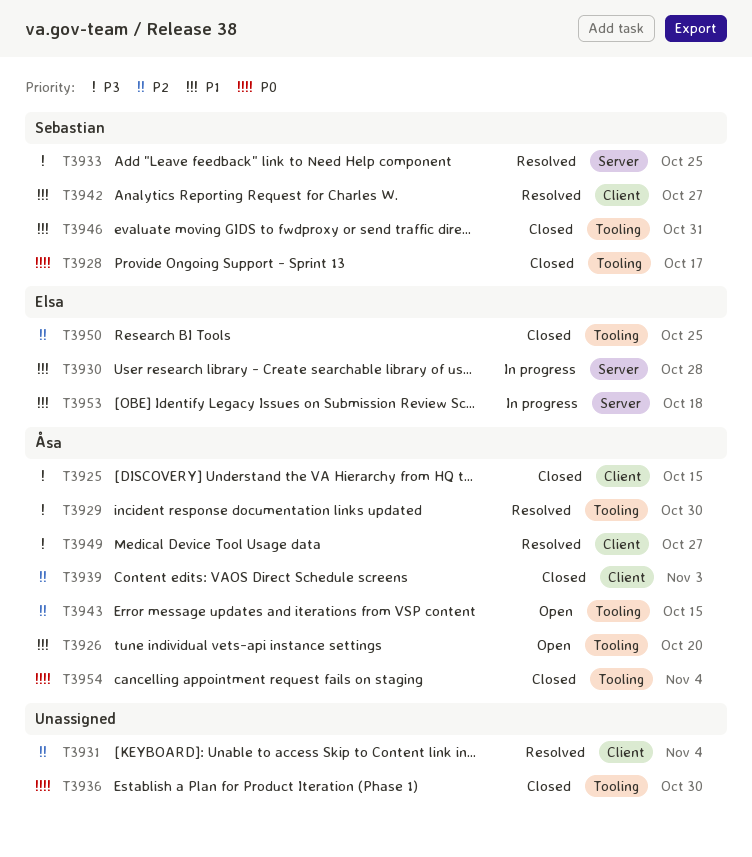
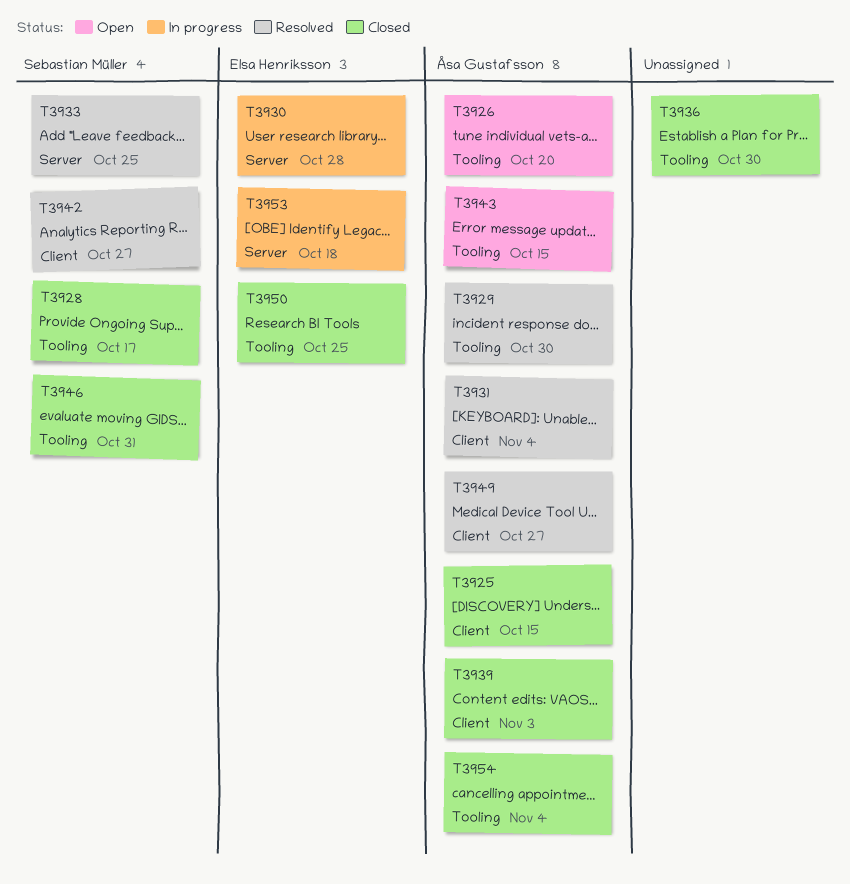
T3931, owner: none -> Åsa Gustafsson

